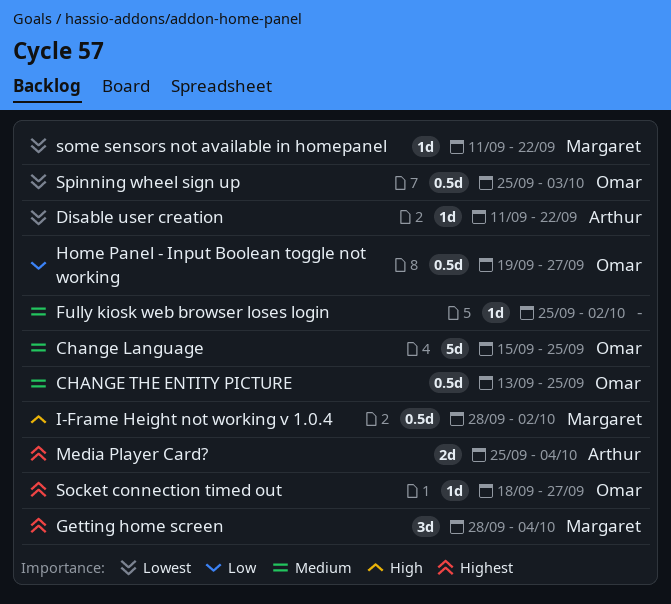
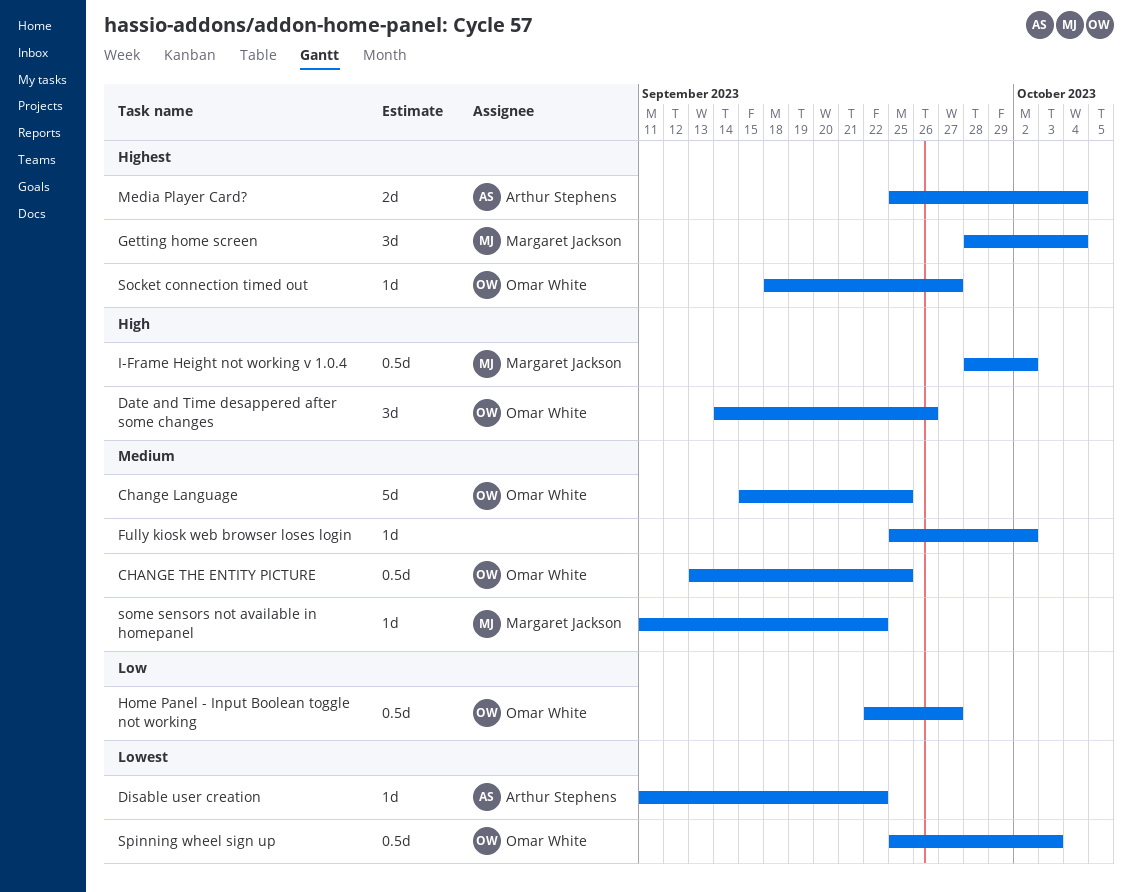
Date and Time desappered after some changes: none -> present
Home Panel - Input Boolean toggle not working, start: Sep 19 -> Sep 22
some sensors not available in homepanel, priority: Lowest -> Medium

